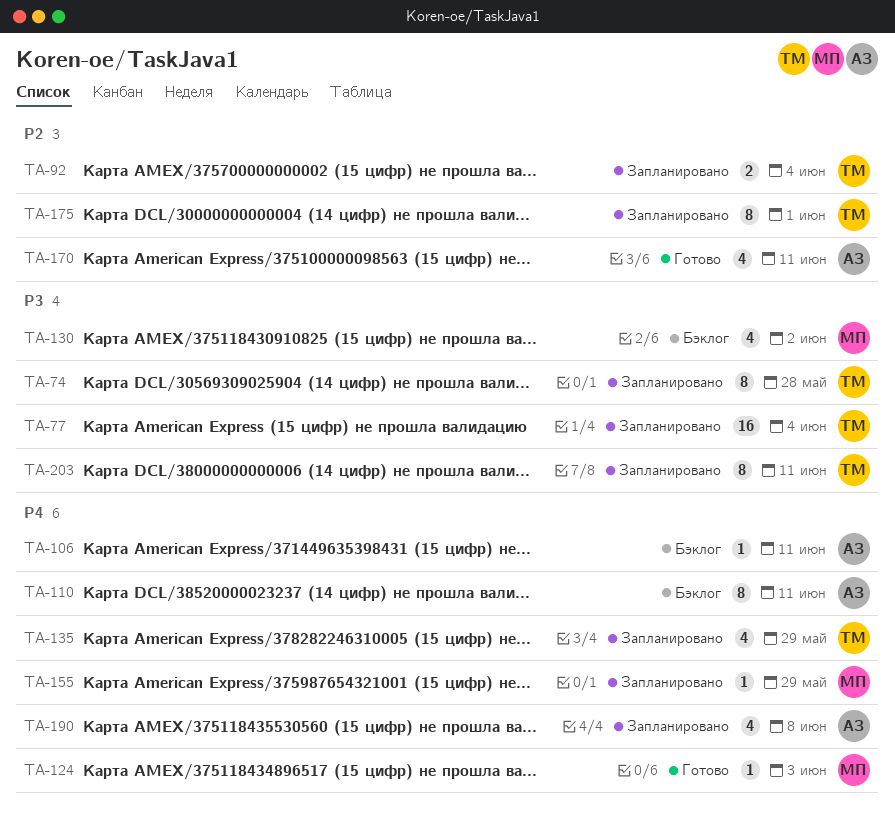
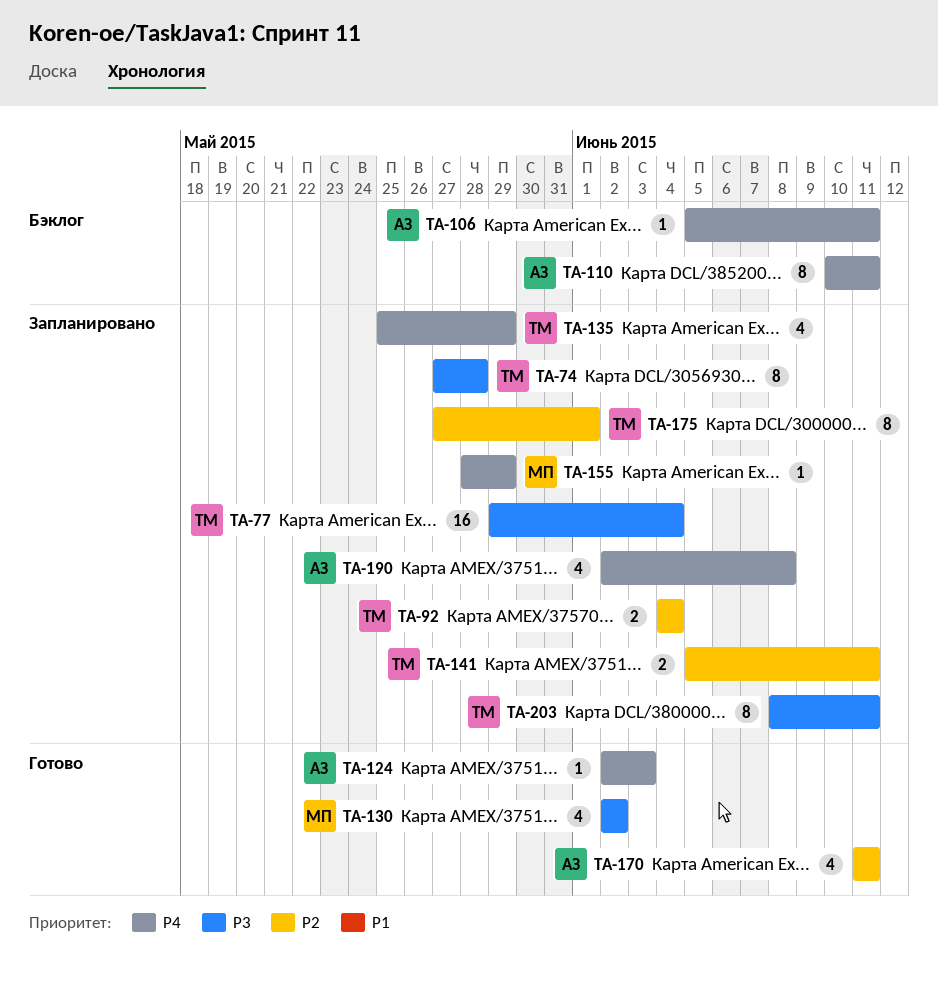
TA-124, owner: МП -> АЗ
TA-130, status: Бэклог -> Готово
TA-141: none -> present

